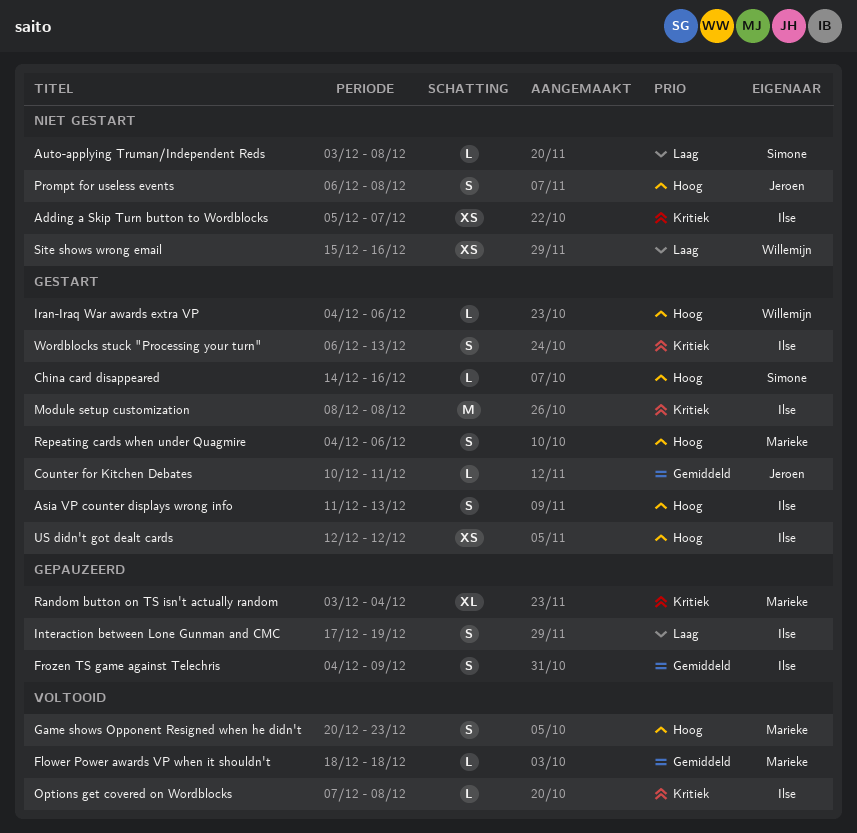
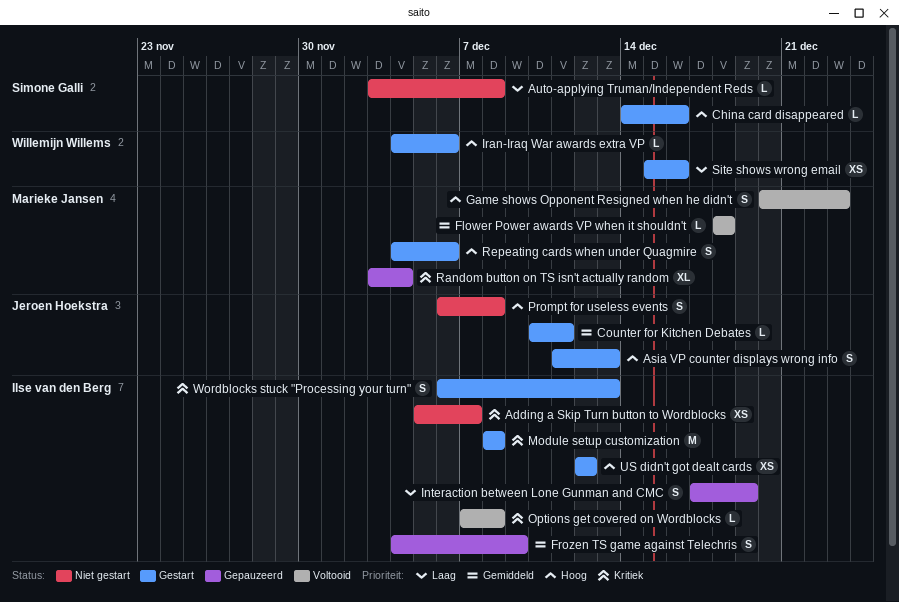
Asia VP counter displays wrong info, owner: Ilse van den Berg -> Jeroen Hoekstra
Site shows wrong email, status: Niet gestart -> Gestart

